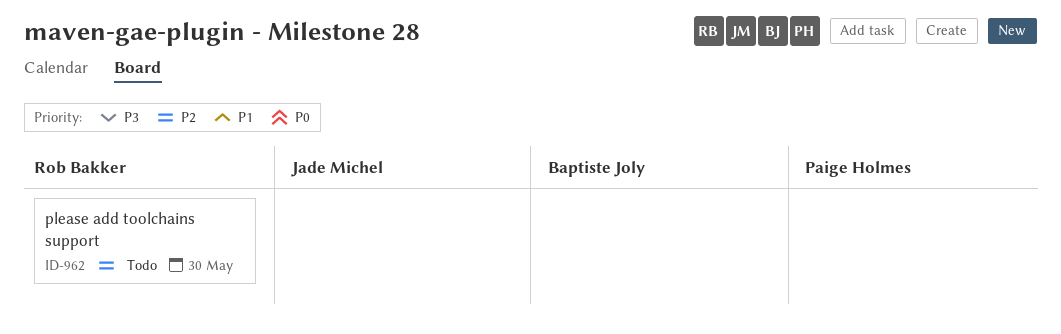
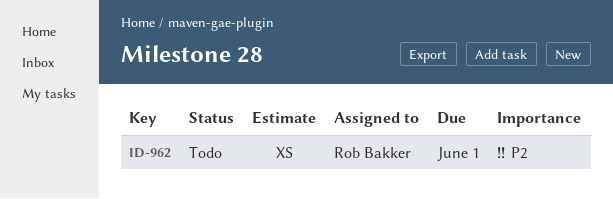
ID-962, due: May 30 -> Jun 1

